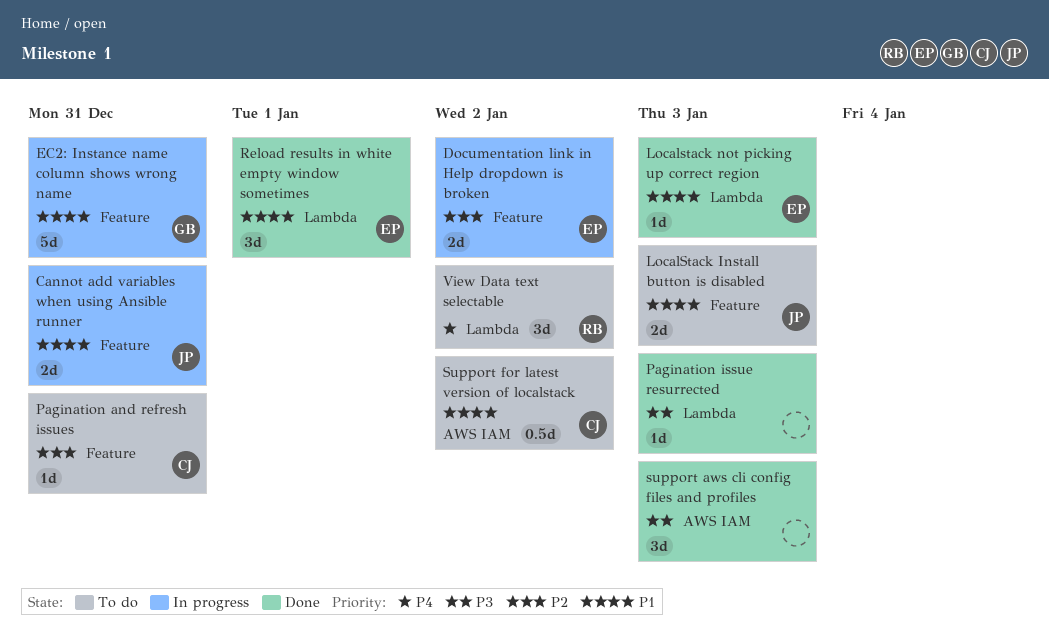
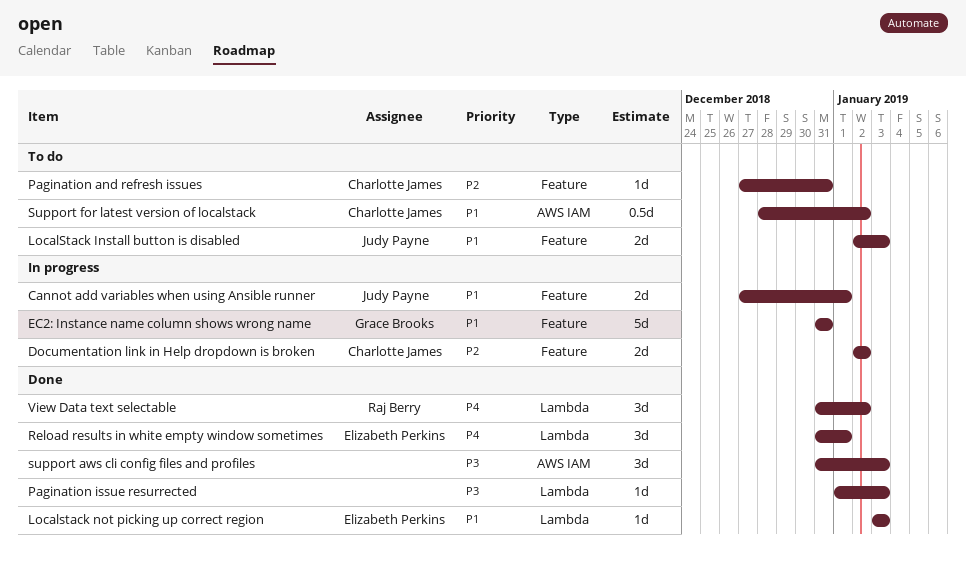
Cannot add variables when using Ansible runner, due: Dec 31 -> Jan 1
Documentation link in Help dropdown is broken, owner: Elizabeth Perkins -> Charlotte James
Reload results in white empty window sometimes, priority: P1 -> P4
View Data text selectable, status: To do -> Done

